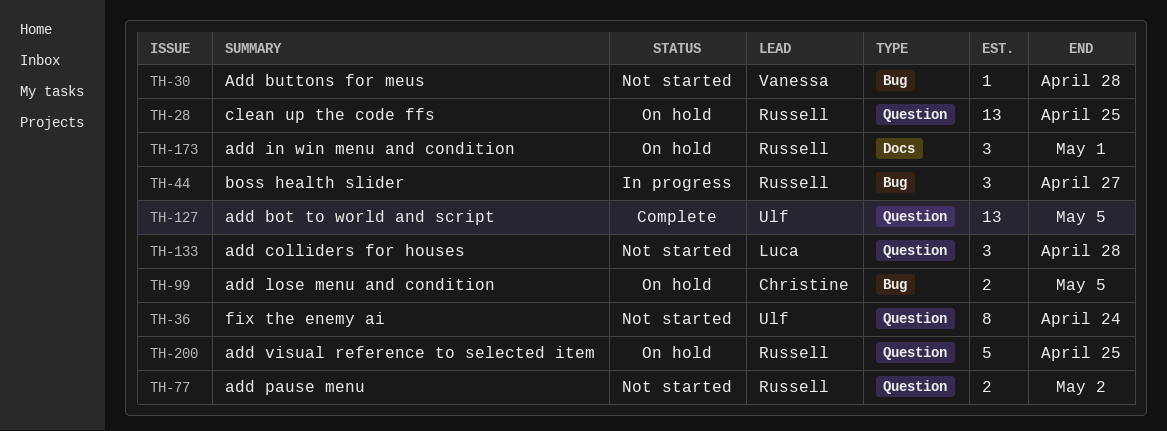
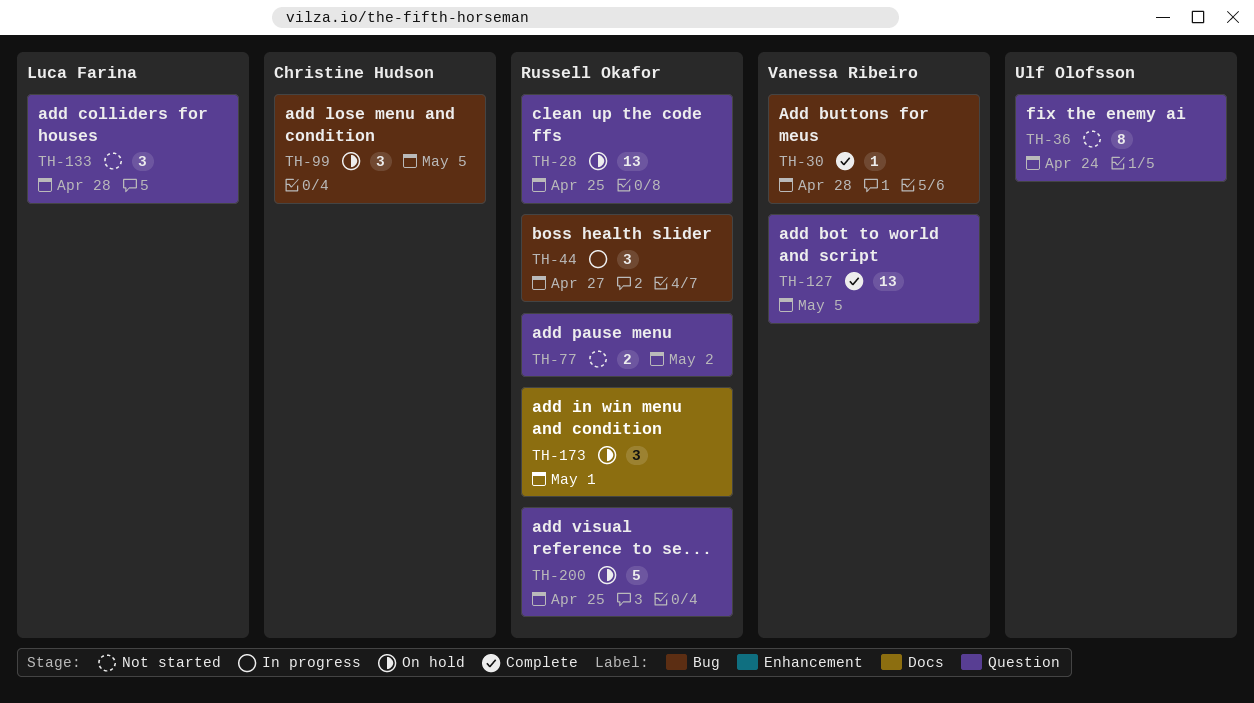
TH-30, status: Not started -> Complete
TH-99, estimate: 2 -> 3
TH-127, owner: Ulf Olofsson -> Vanessa Ribeiro

